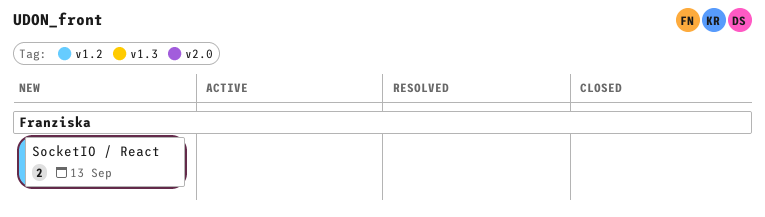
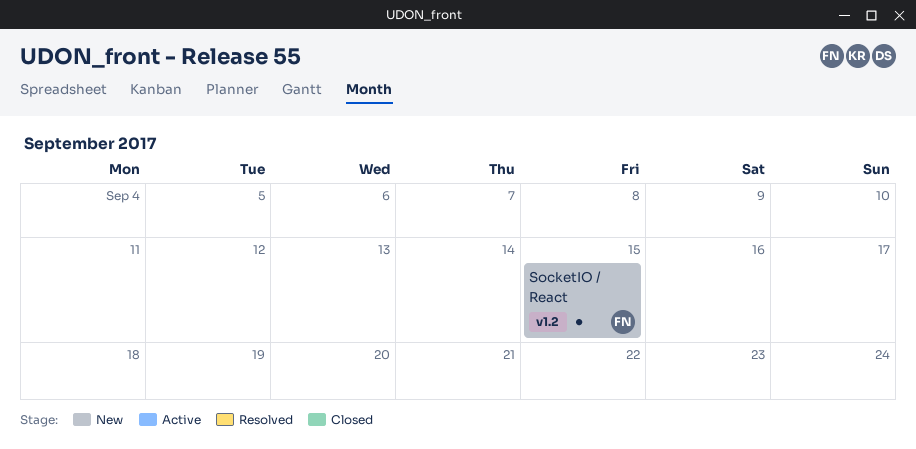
SocketIO / React, estimate: 2 -> 1
SocketIO / React, due: Sep 13 -> Sep 15

